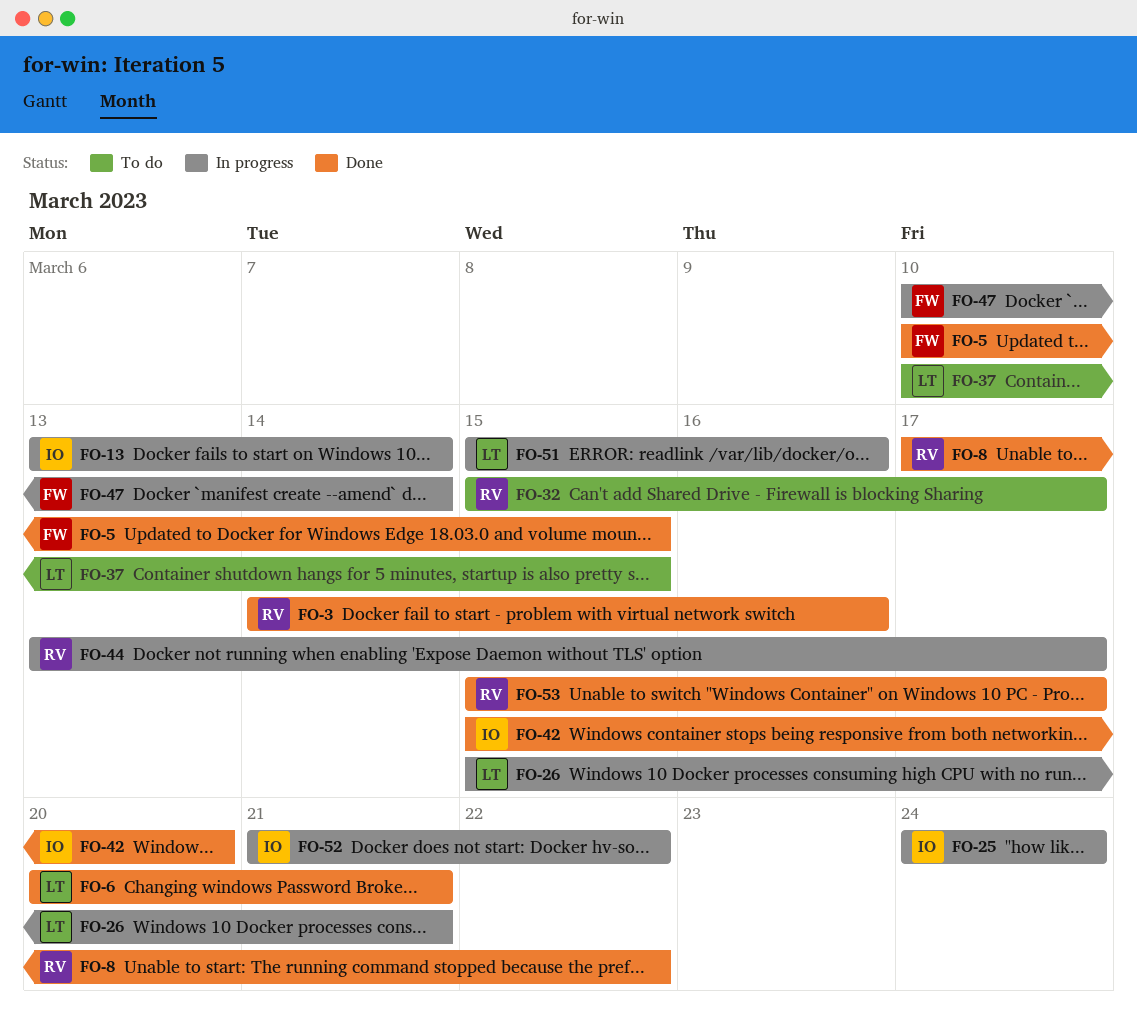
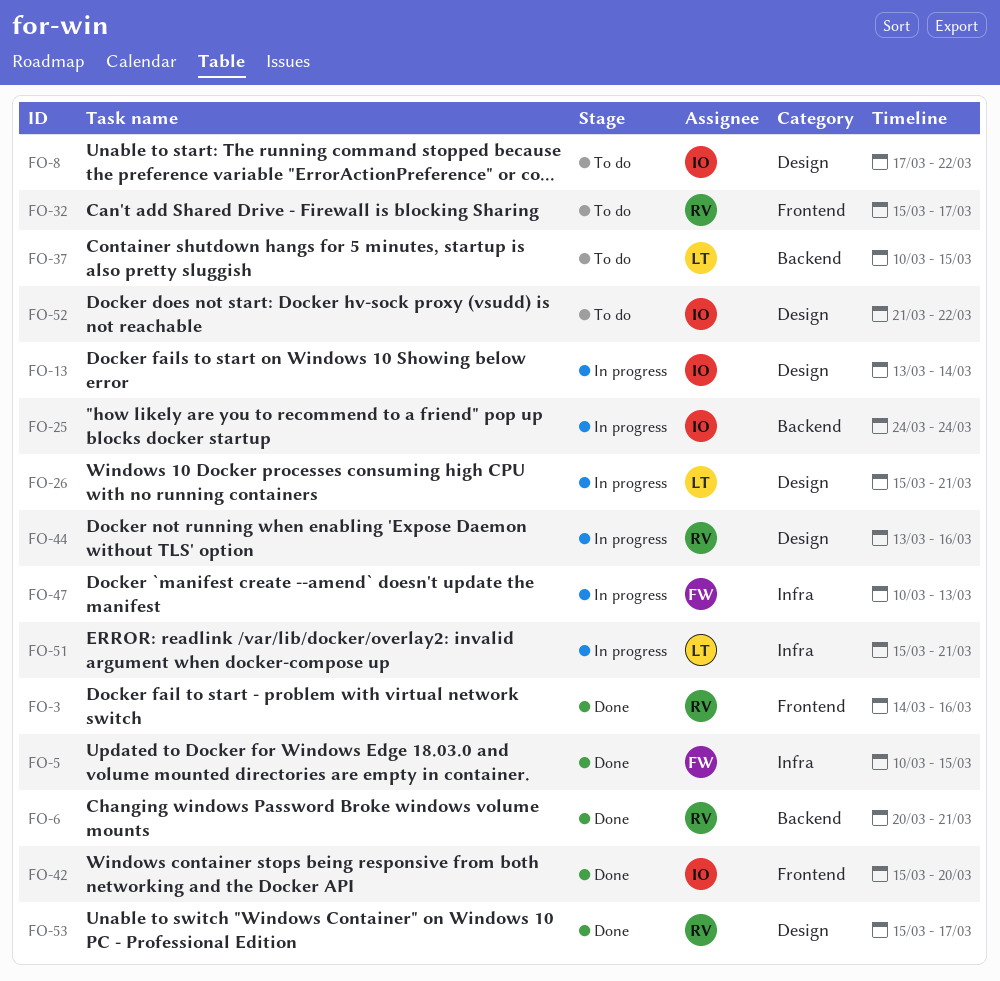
FO-6, owner: LT -> RV
FO-8, status: Done -> To do
FO-8, owner: RV -> IO
FO-44, due: Mar 17 -> Mar 16
FO-47, due: Mar 14 -> Mar 13
FO-51, due: Mar 16 -> Mar 21
FO-52, status: In progress -> To do

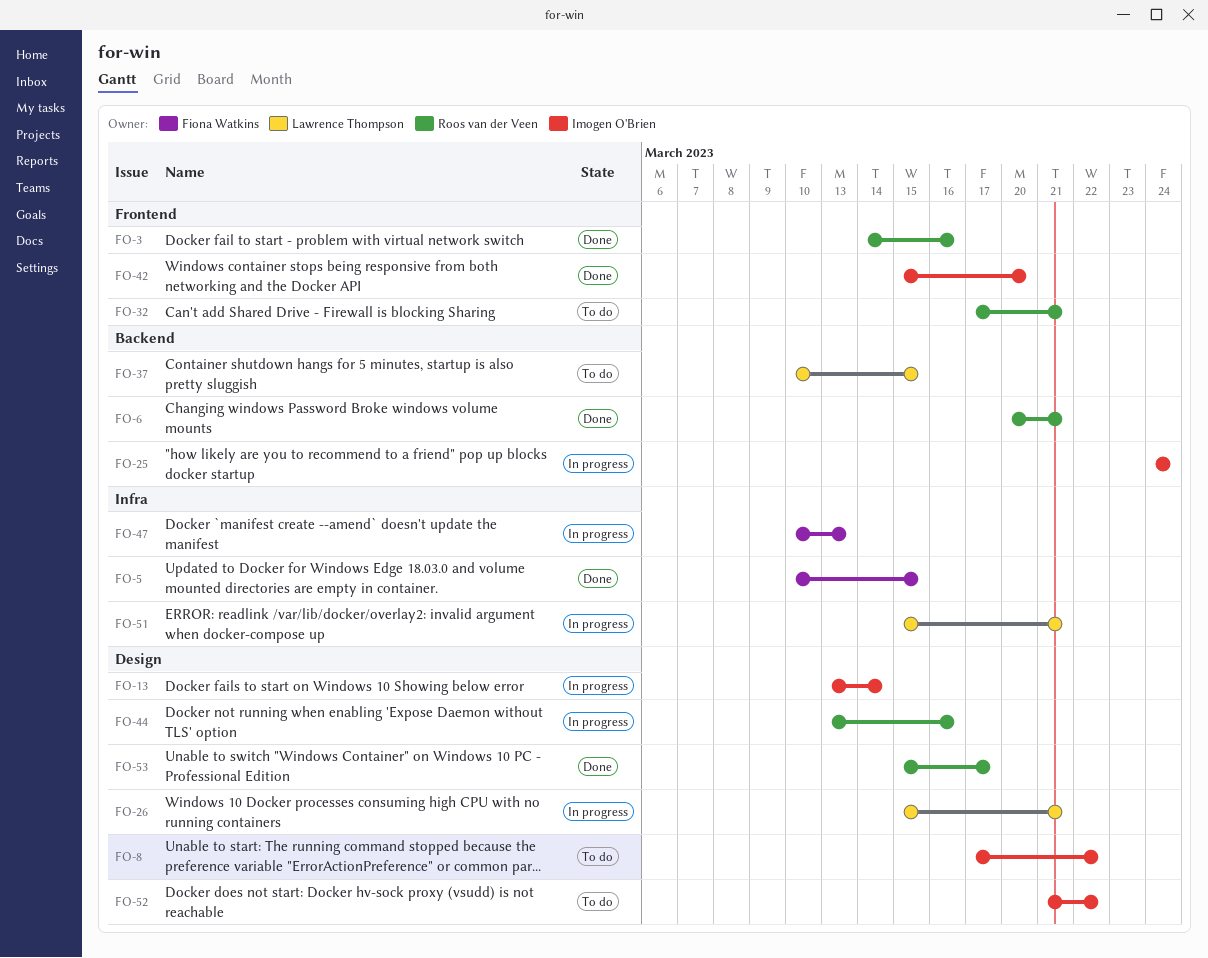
FO-32, start: Mar 15 -> Mar 17
FO-32, due: Mar 17 -> Mar 21

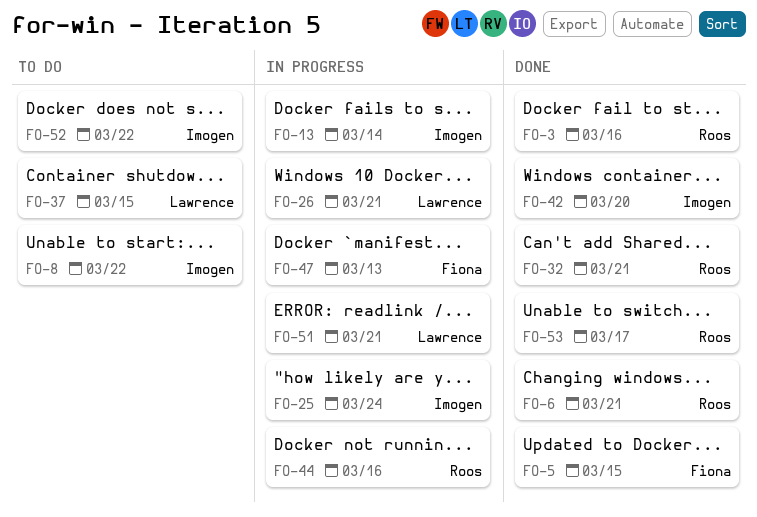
FO-32, status: To do -> Done

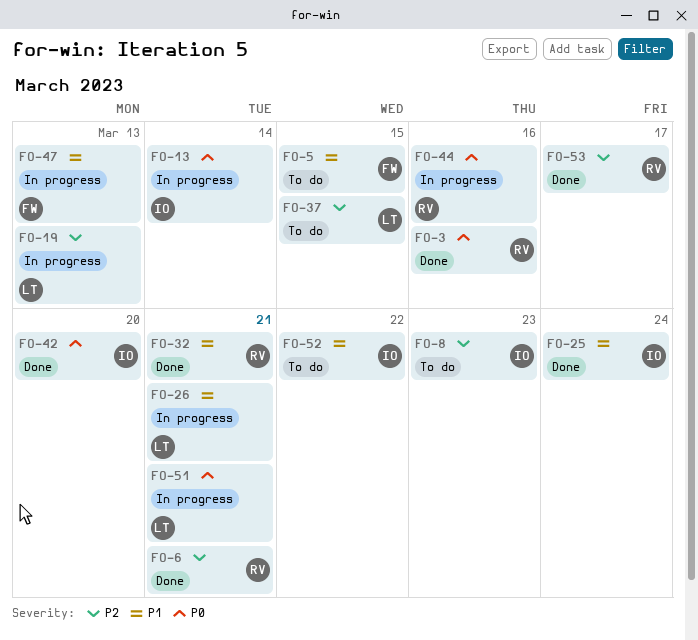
FO-5, status: Done -> To do
FO-8, due: Mar 22 -> Mar 23
FO-19: none -> present
FO-25, status: In progress -> Done

